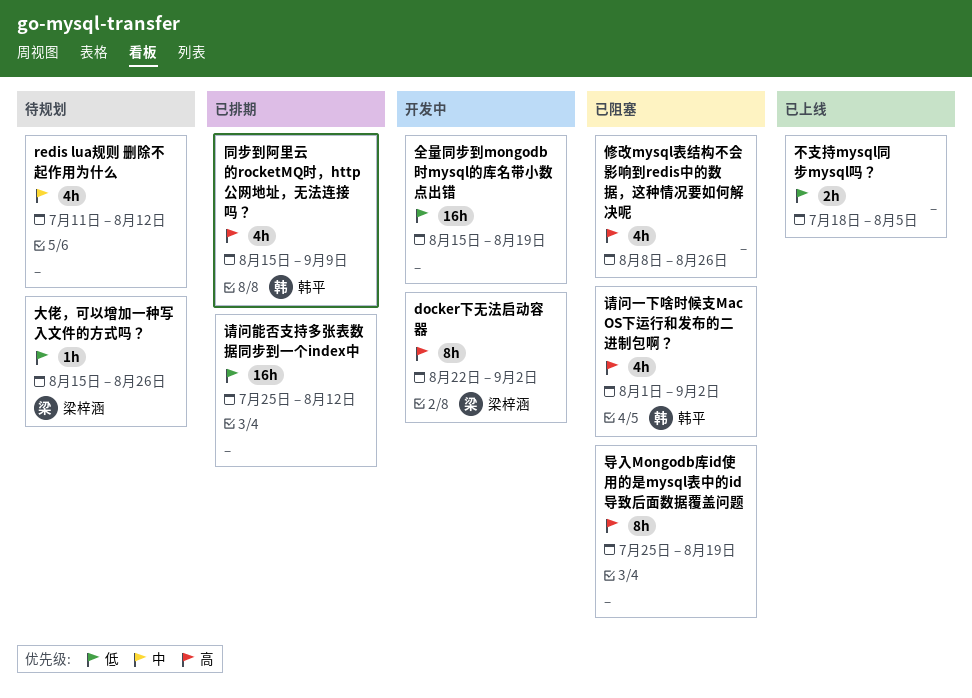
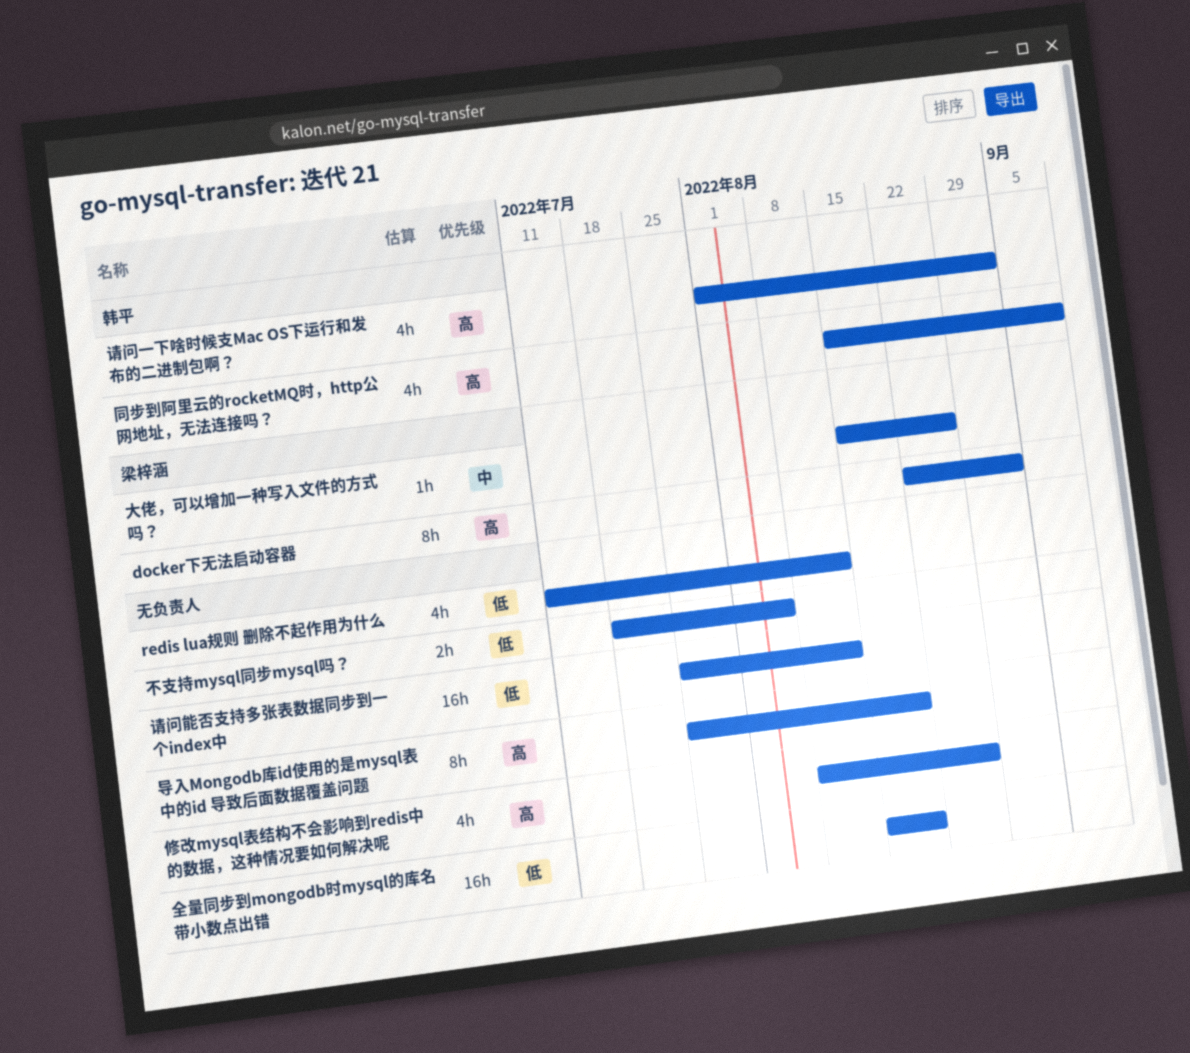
redis lua规则 删除不起作用为什么, priority: 中 -> 低
大佬，可以增加一种写入文件的方式吗？, priority: 低 -> 中

